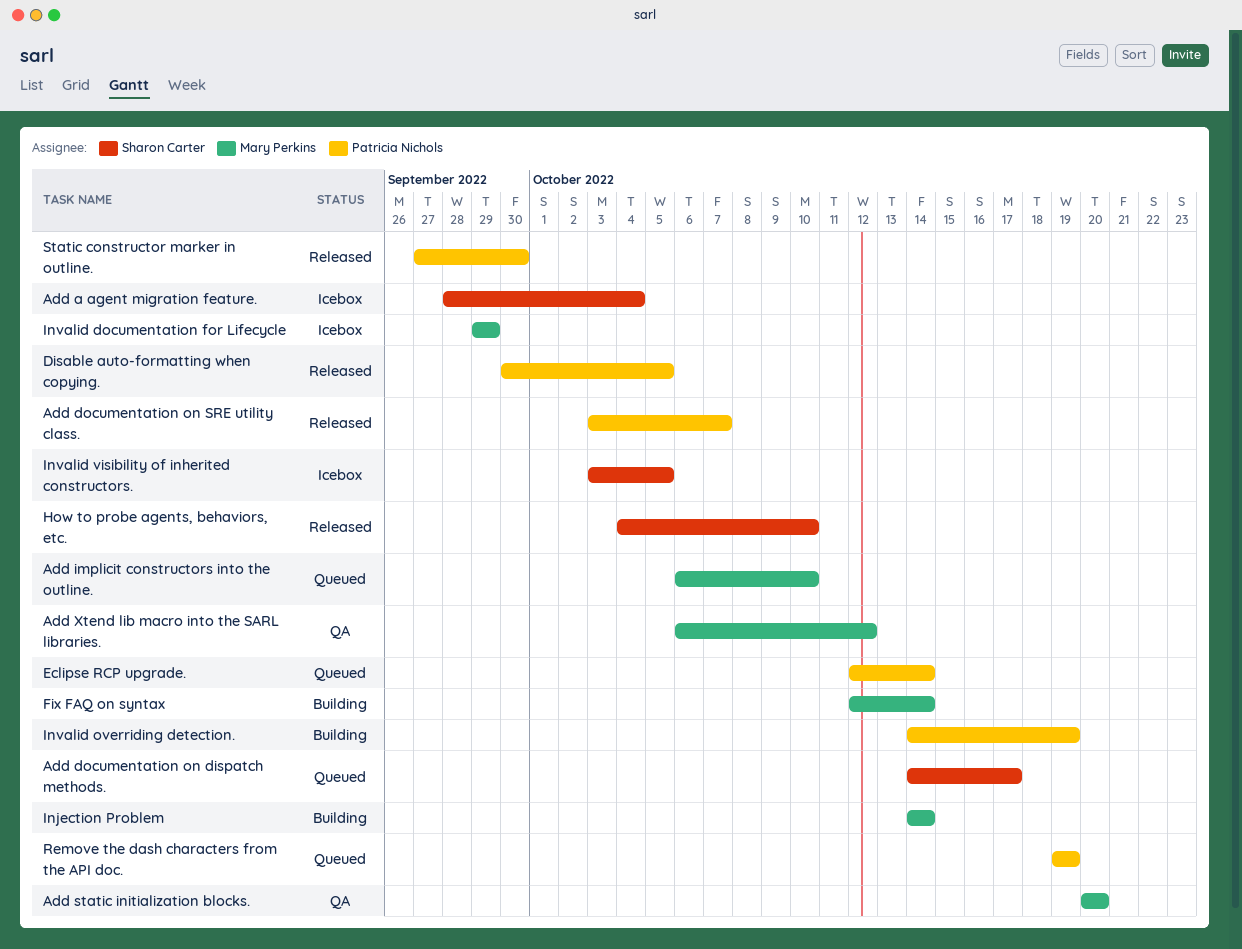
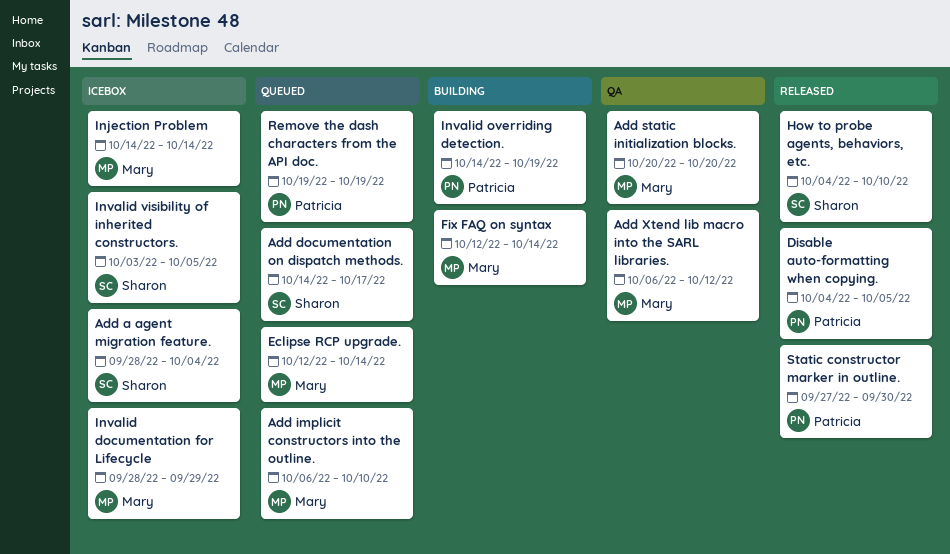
Add documentation on SRE utility class.: present -> none
Disable auto-formatting when copying., start: Sep 30 -> Oct 4
Eclipse RCP upgrade., owner: Patricia Nichols -> Mary Perkins
Injection Problem, status: Building -> Icebox
Invalid documentation for Lifecycle, start: Sep 29 -> Sep 28

